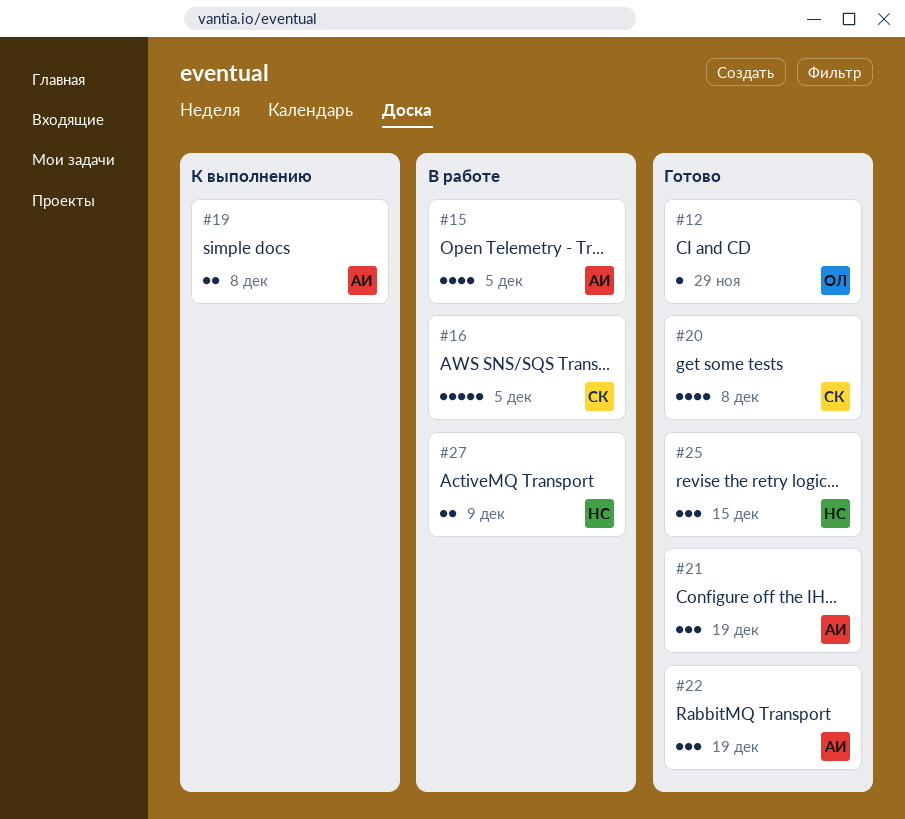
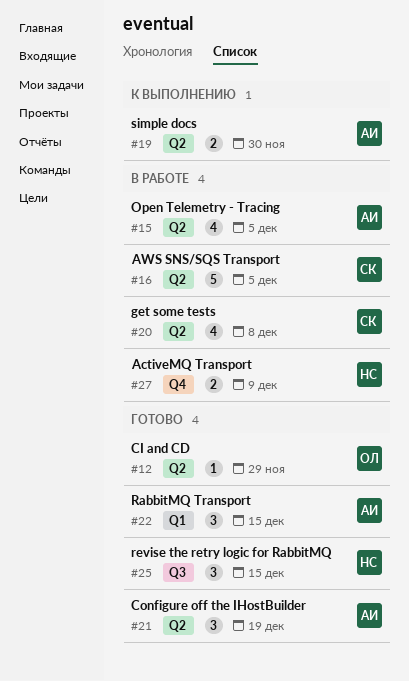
#19, due: Dec 8 -> Nov 30
#20, status: Готово -> В работе
#22, due: Dec 19 -> Dec 15

